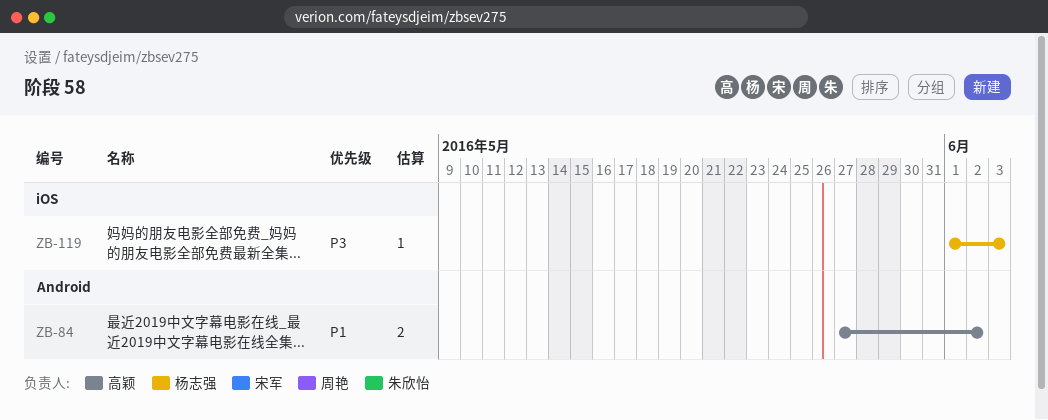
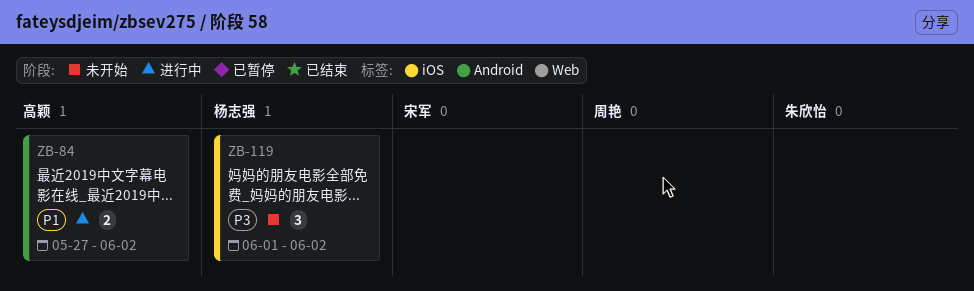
ZB-119, estimate: 1 -> 3
ZB-119, due: Jun 3 -> Jun 2

